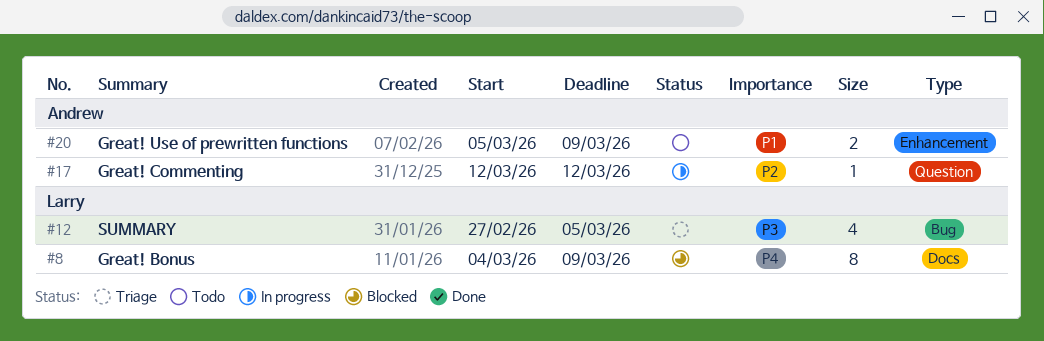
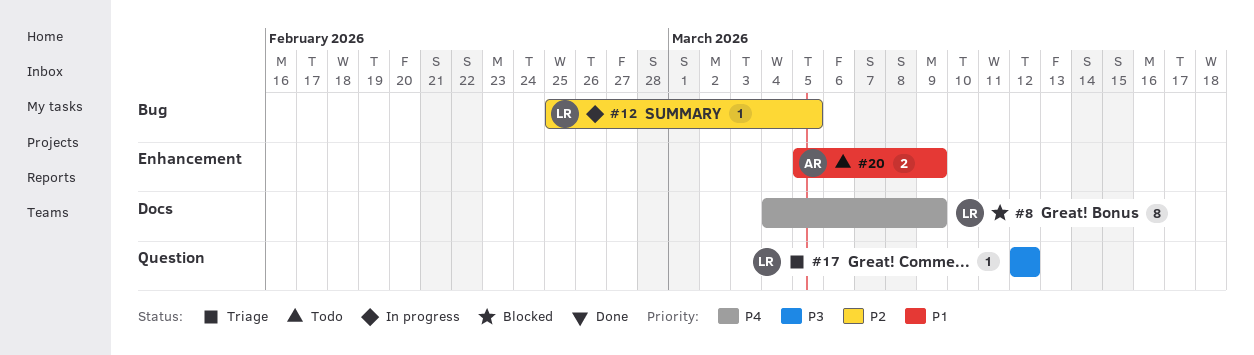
#12, status: Triage -> In progress
#12, priority: P3 -> P2
#12, estimate: 4 -> 1
#12, start: Feb 27 -> Feb 25
#17, status: In progress -> Triage
#17, owner: Andrew -> Larry
#17, priority: P2 -> P3

